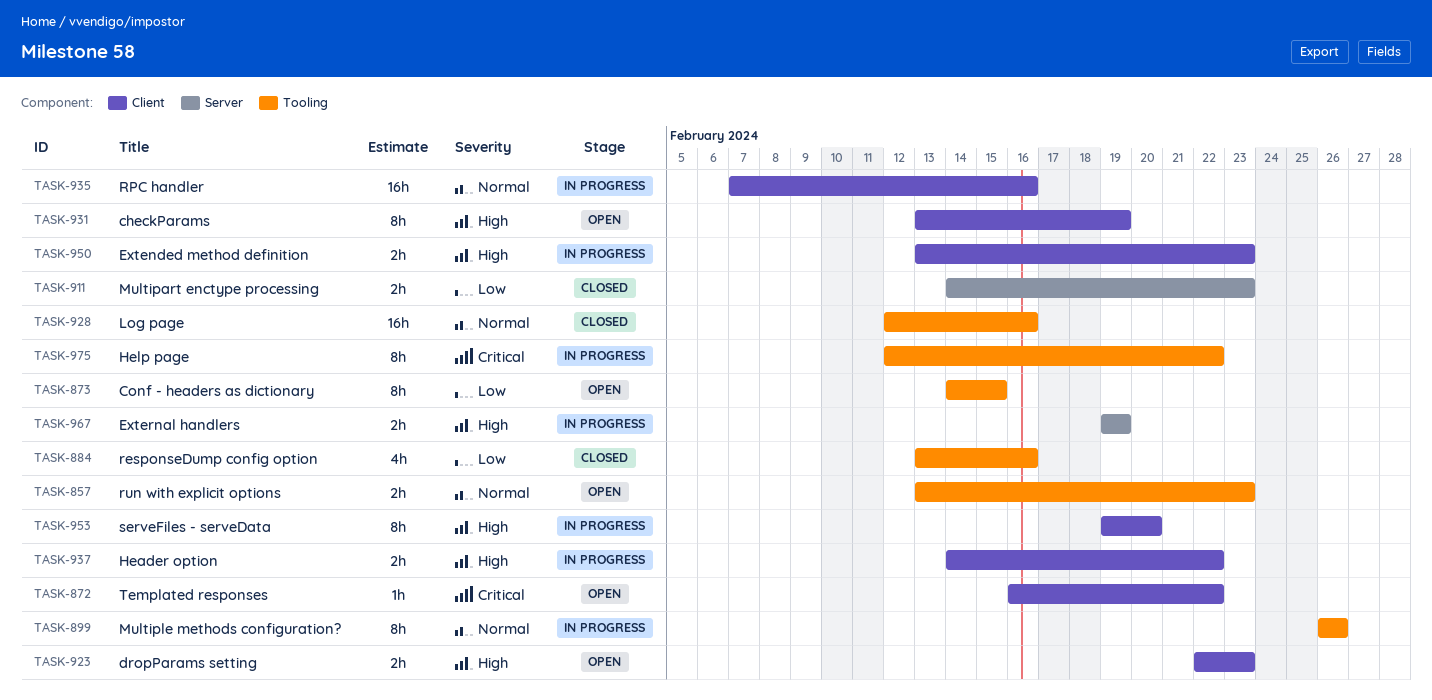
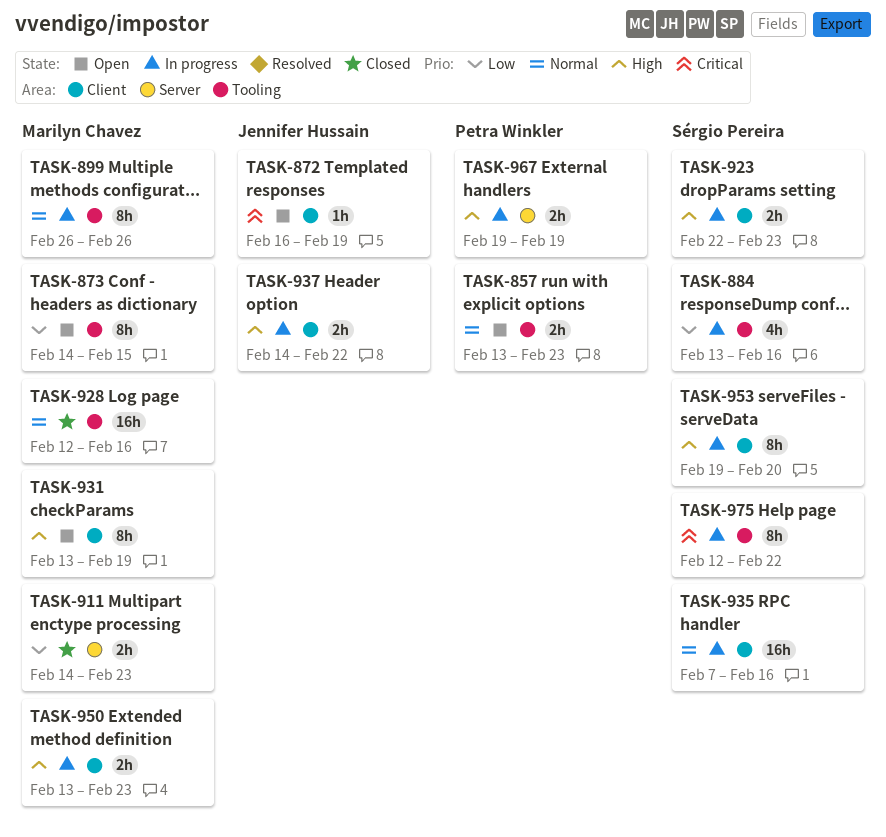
TASK-872, due: Feb 22 -> Feb 19
TASK-884, status: Closed -> In progress
TASK-923, status: Open -> In progress

